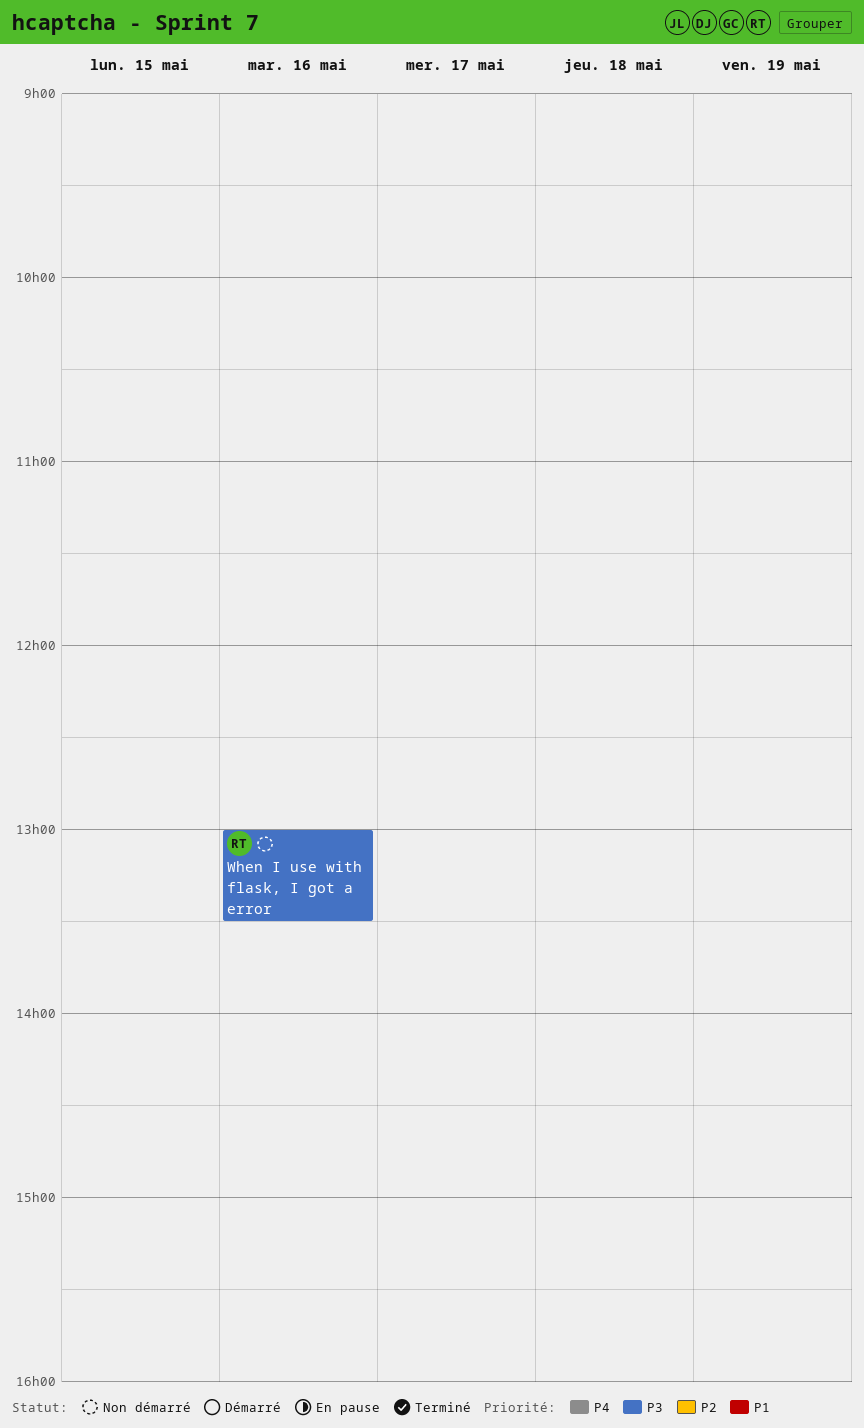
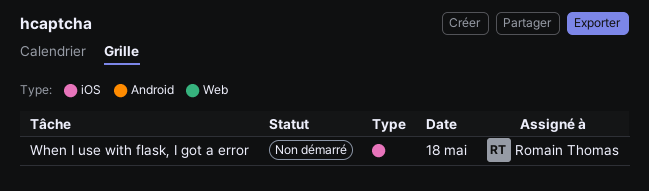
When I use with flask, I got a error, day: May 16 -> May 18

